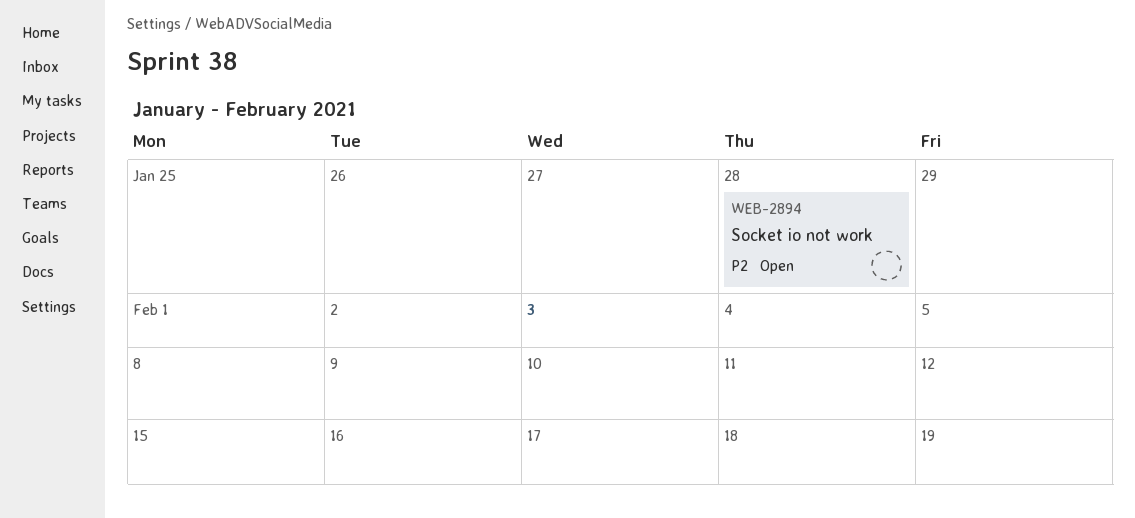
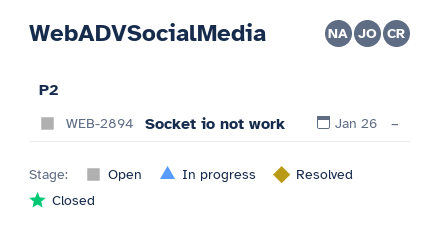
WEB-2894, due: Jan 28 -> Jan 26

